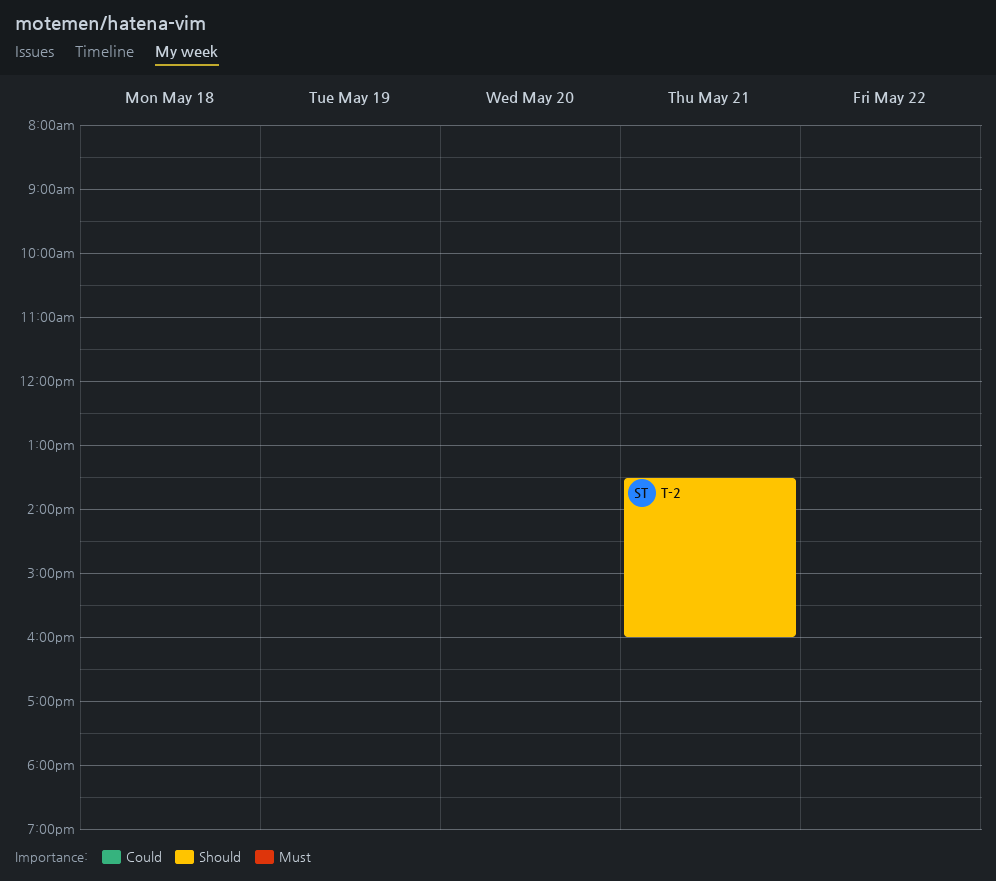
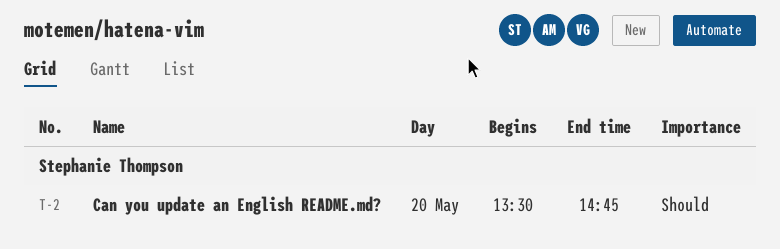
T-2, day: May 21 -> May 20
T-2, ends: 16:00 -> 14:45

